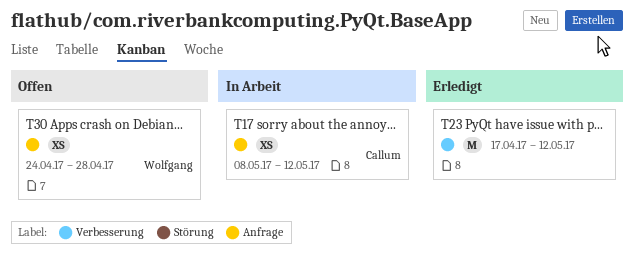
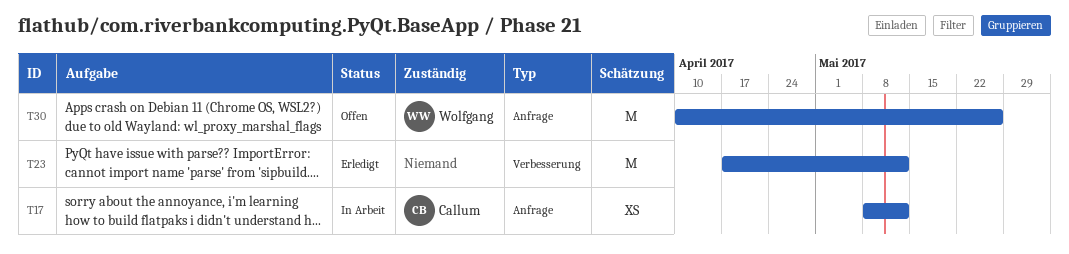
T30, estimate: XS -> M
T30, start: Apr 24 -> Apr 10
T30, due: Apr 28 -> May 26

